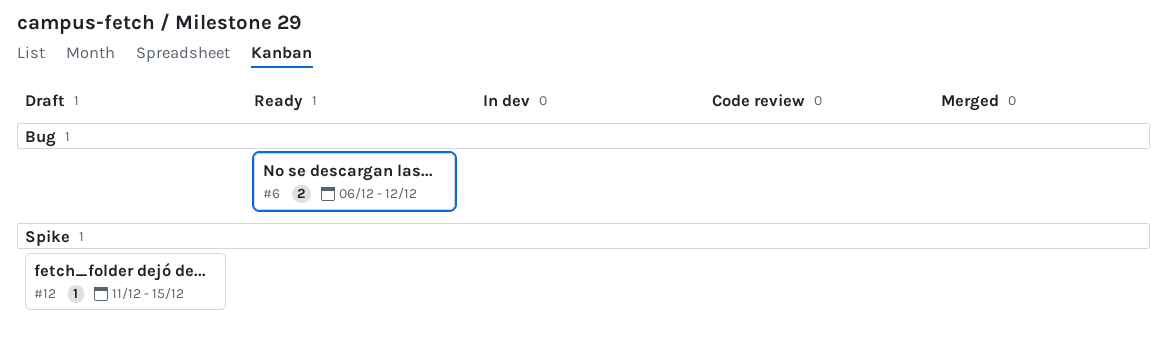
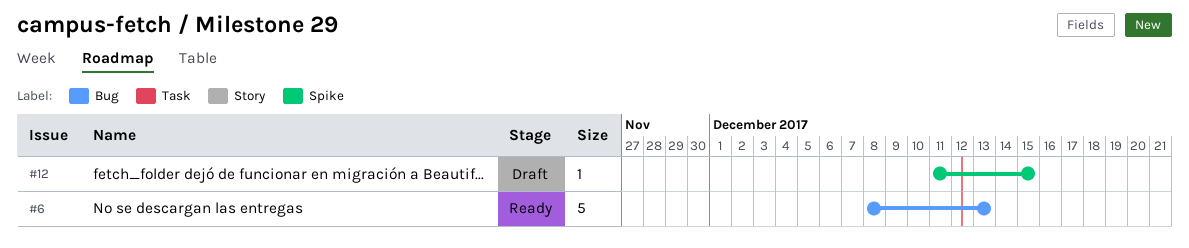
#6, estimate: 2 -> 5
#6, start: Dec 6 -> Dec 8
#6, due: Dec 12 -> Dec 13

